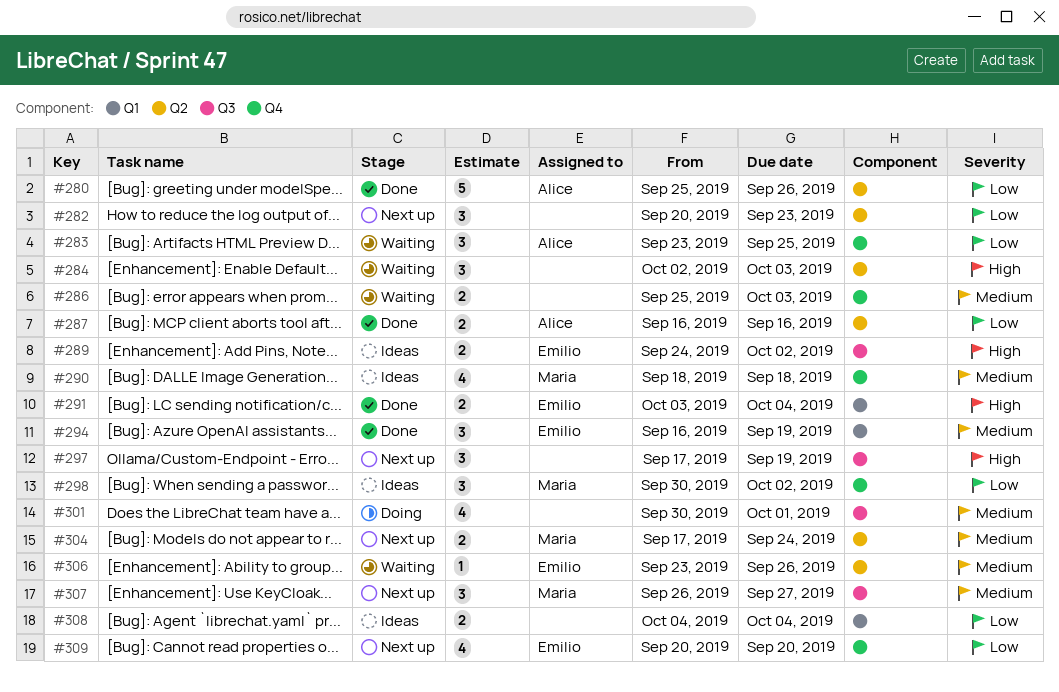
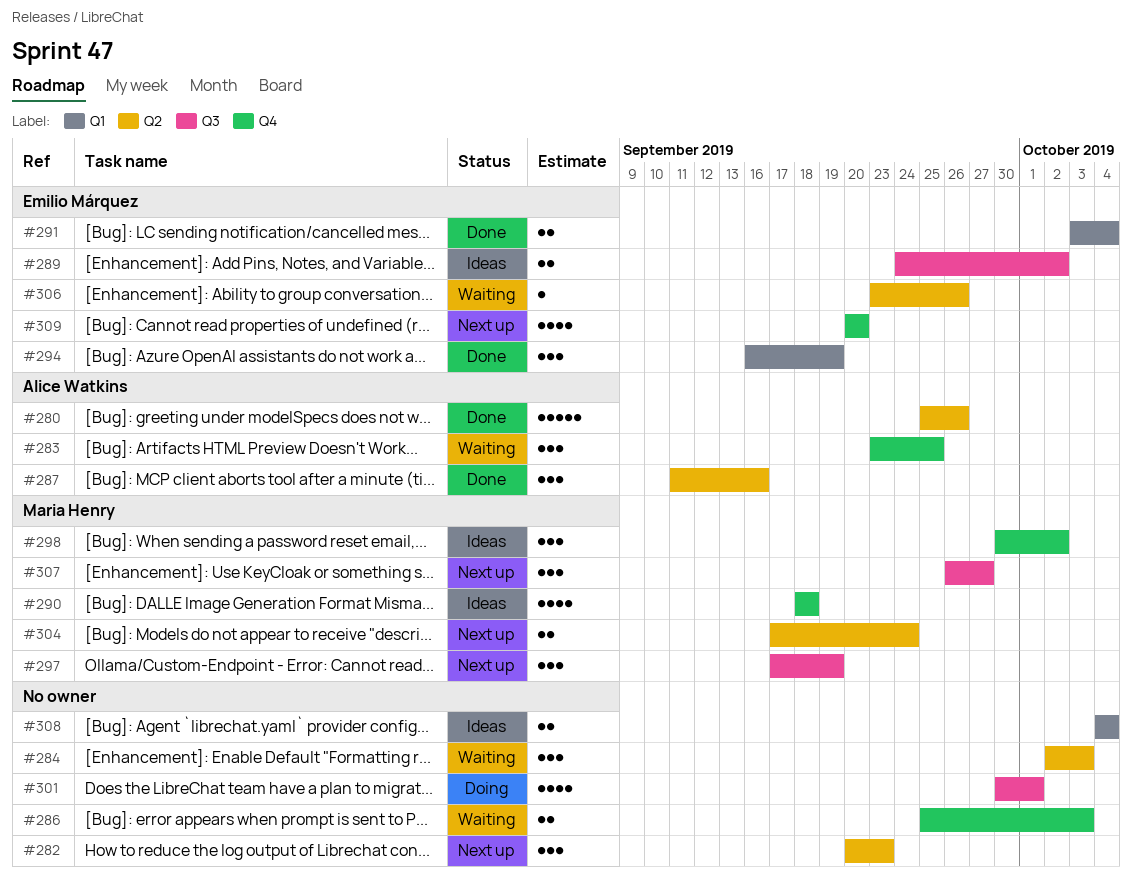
#287, estimate: 2 -> 3
#287, start: Sep 16 -> Sep 11
#297, owner: none -> Maria Henry

